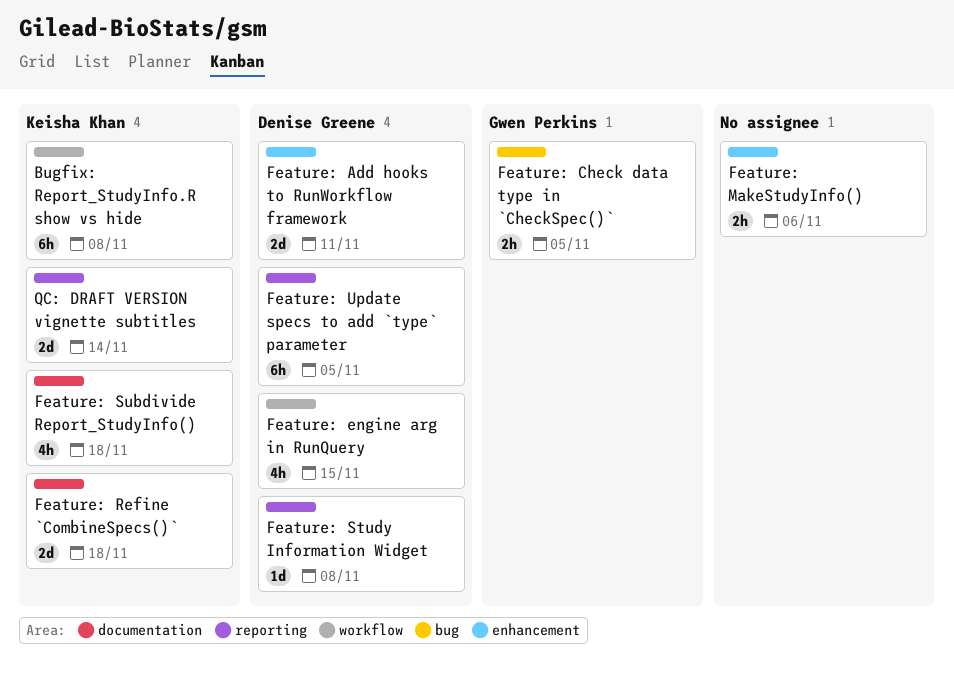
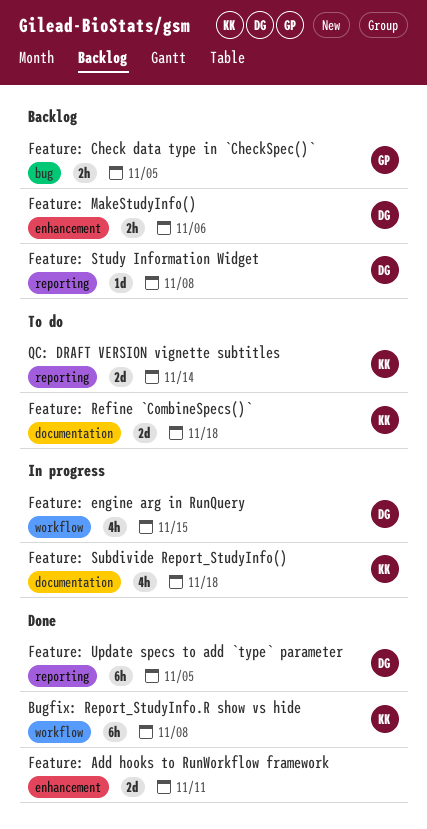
Feature: Add hooks to RunWorkflow framework, owner: Denise Greene -> none
Feature: MakeStudyInfo(), owner: none -> Denise Greene

